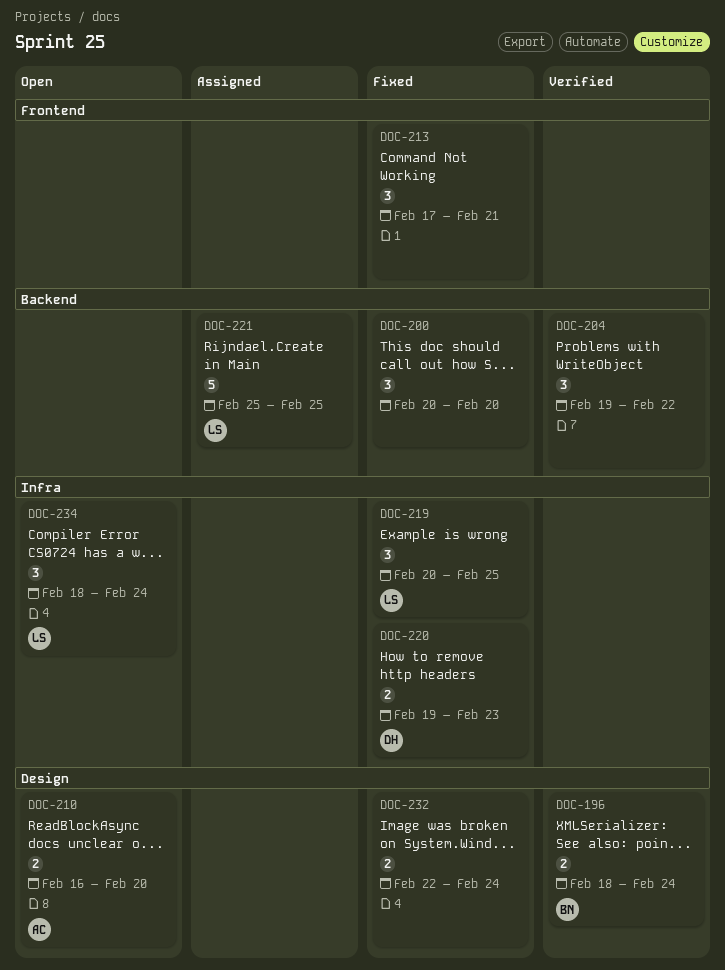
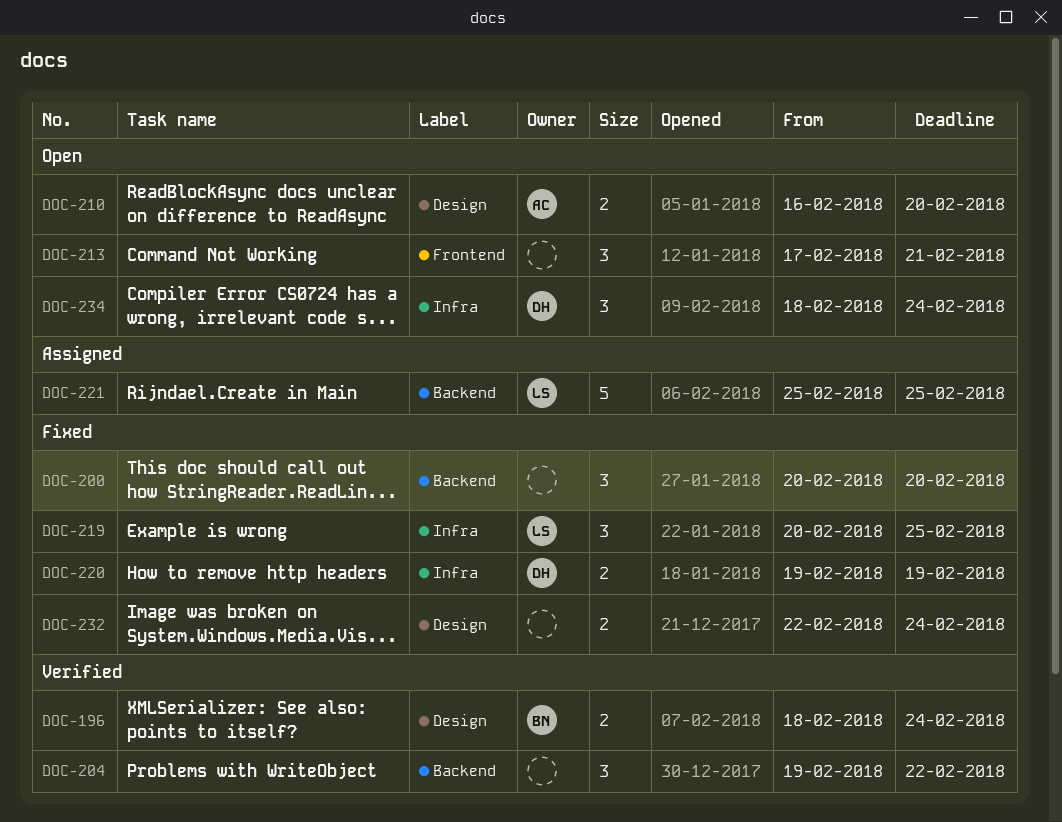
DOC-213, status: Fixed -> Open
DOC-220, due: Feb 23 -> Feb 19
DOC-234, owner: LS -> DH

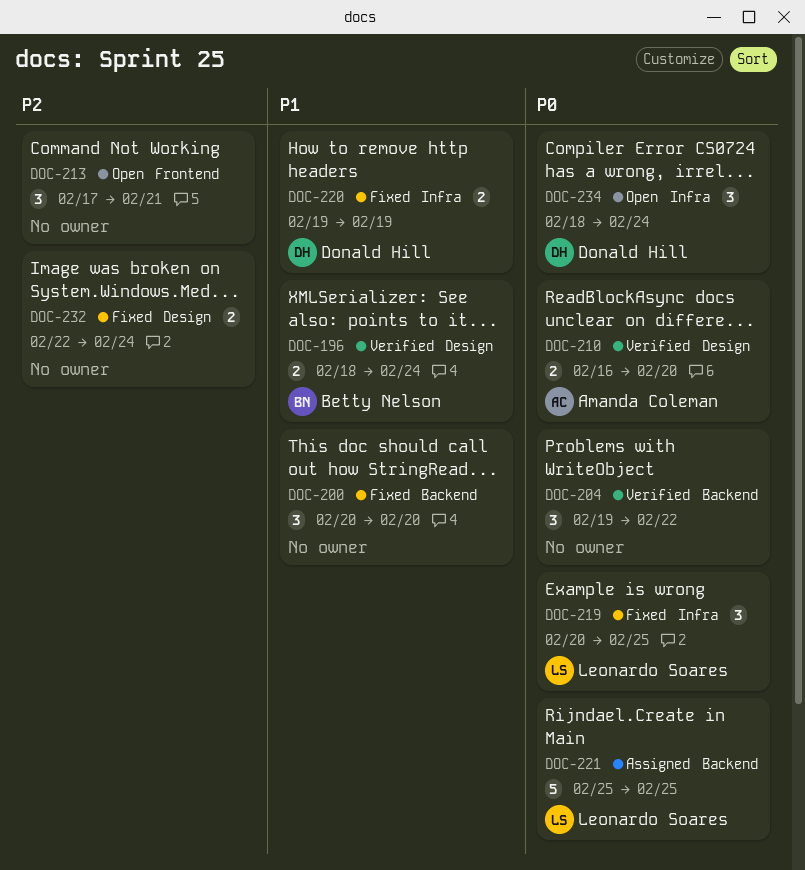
DOC-210, status: Open -> Verified

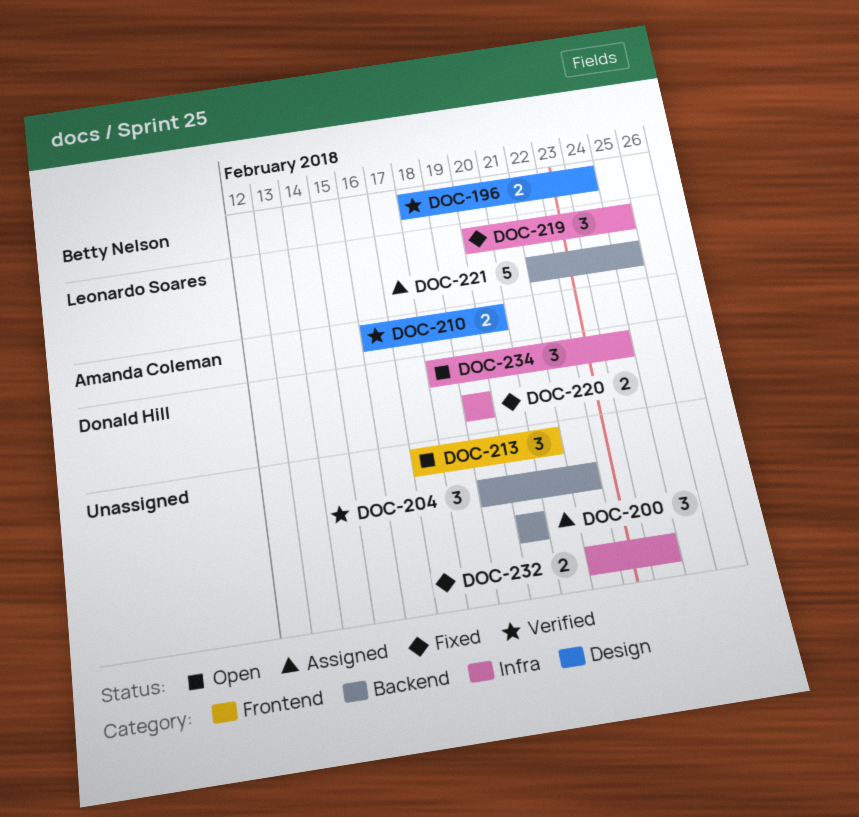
DOC-200, status: Fixed -> Assigned
DOC-221, start: Feb 25 -> Feb 22
DOC-232, label: Design -> Infra

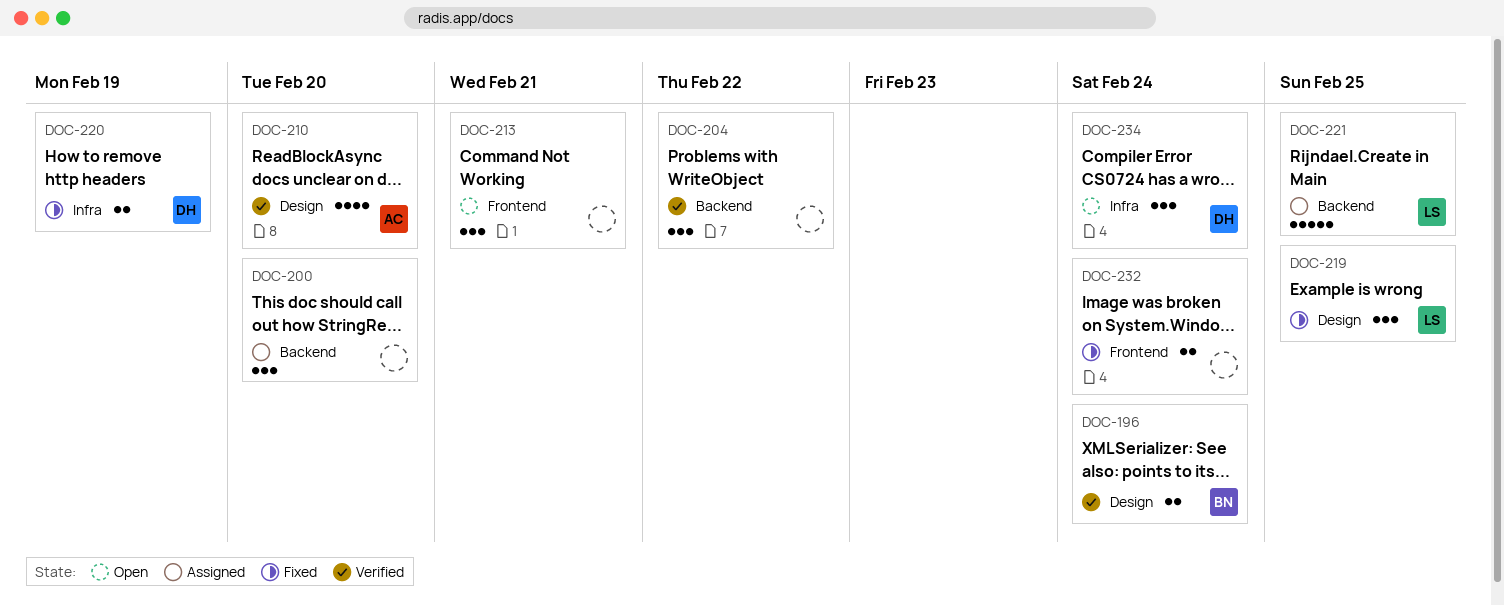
DOC-210, estimate: 2 -> 4
DOC-219, label: Infra -> Design
DOC-232, label: Infra -> Frontend

